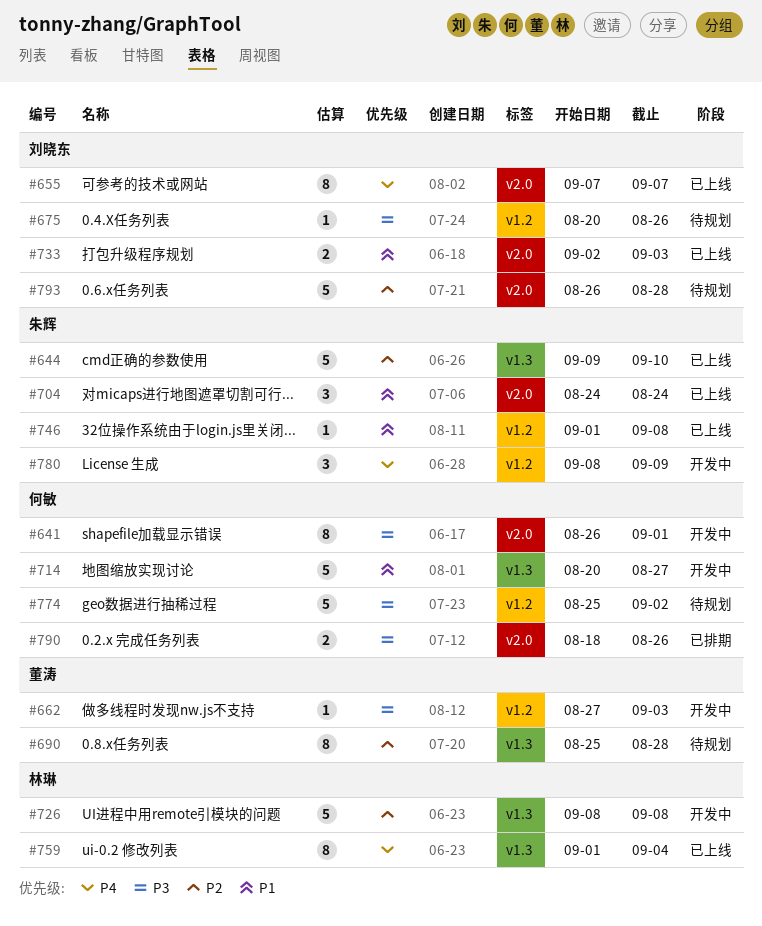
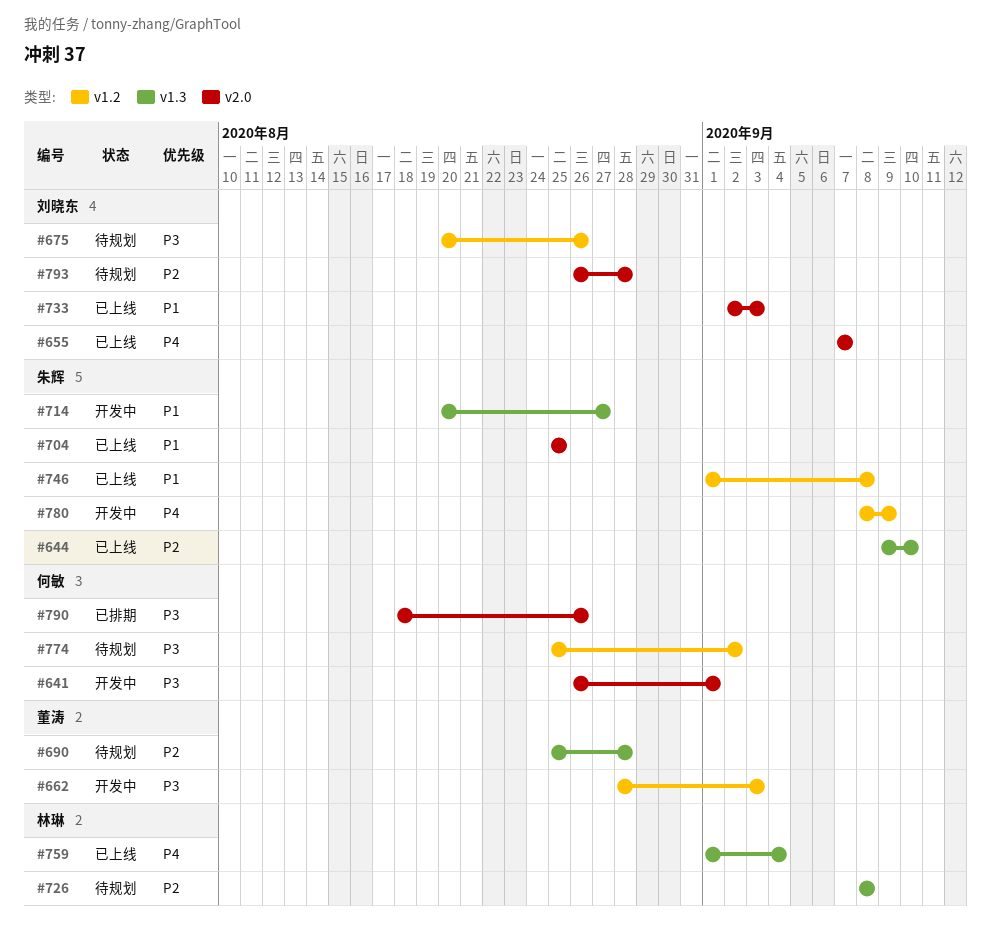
#662, start: Aug 27 -> Aug 28
#704, start: Aug 24 -> Aug 25
#704, due: Aug 24 -> Aug 25
#714, owner: 何敏 -> 朱辉
#726, status: 开发中 -> 待规划

